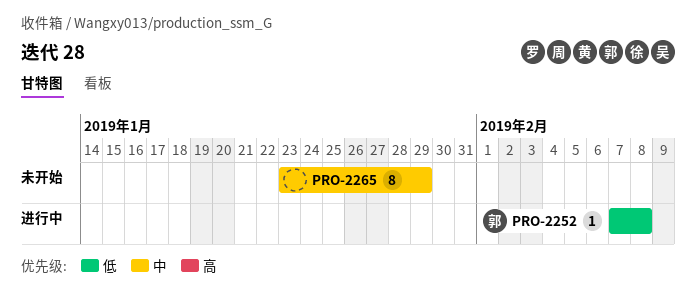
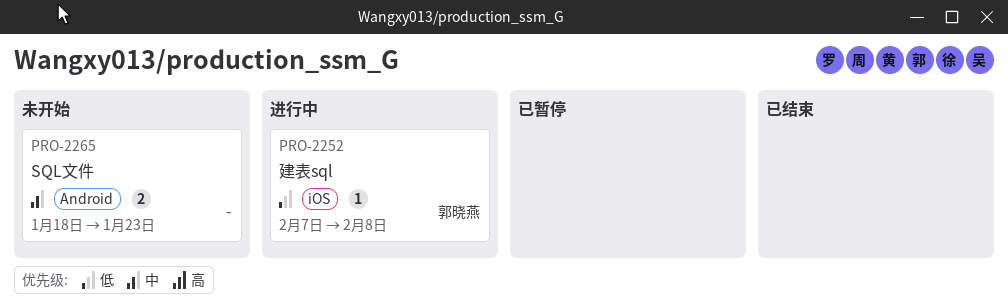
PRO-2265, estimate: 8 -> 2
PRO-2265, start: Jan 23 -> Jan 18
PRO-2265, due: Jan 29 -> Jan 23

